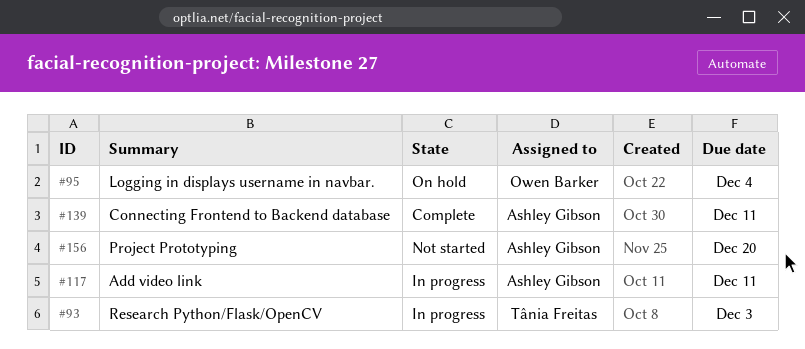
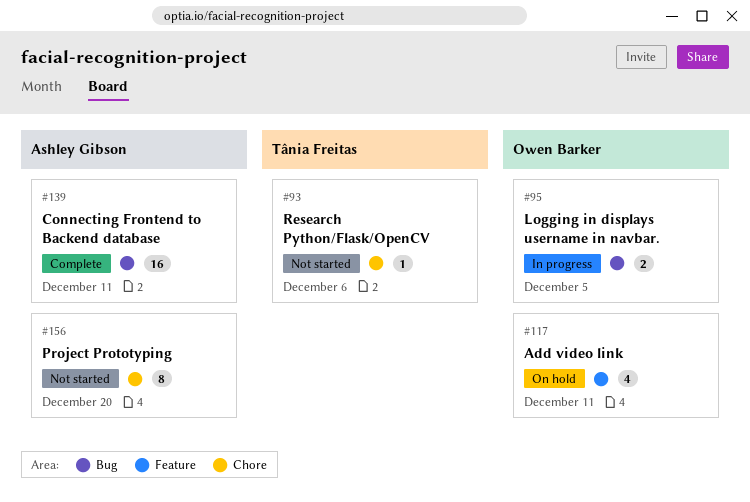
#93, status: In progress -> Not started
#93, due: Dec 3 -> Dec 6
#95, status: On hold -> In progress
#95, due: Dec 4 -> Dec 5
#117, status: In progress -> On hold
#117, owner: Ashley Gibson -> Owen Barker

